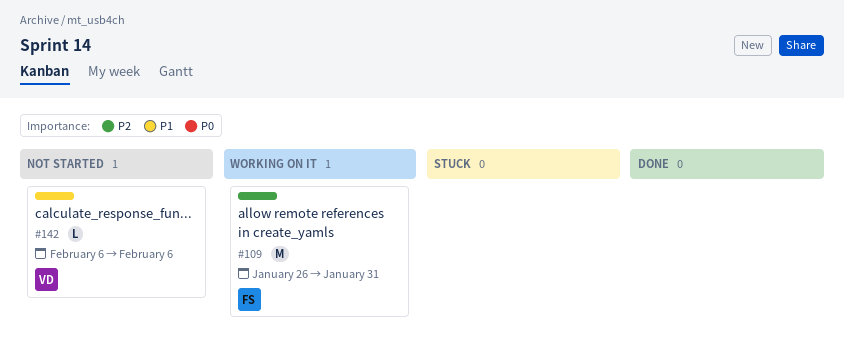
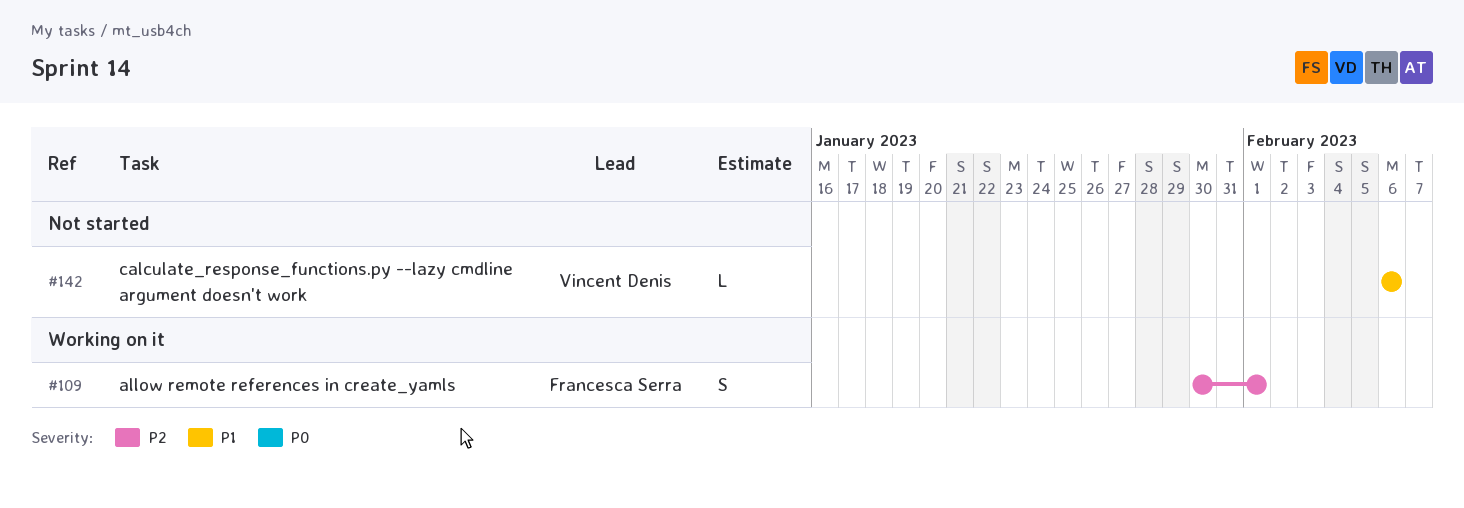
#109, estimate: M -> S
#109, start: Jan 26 -> Jan 30
#109, due: Jan 31 -> Feb 1

